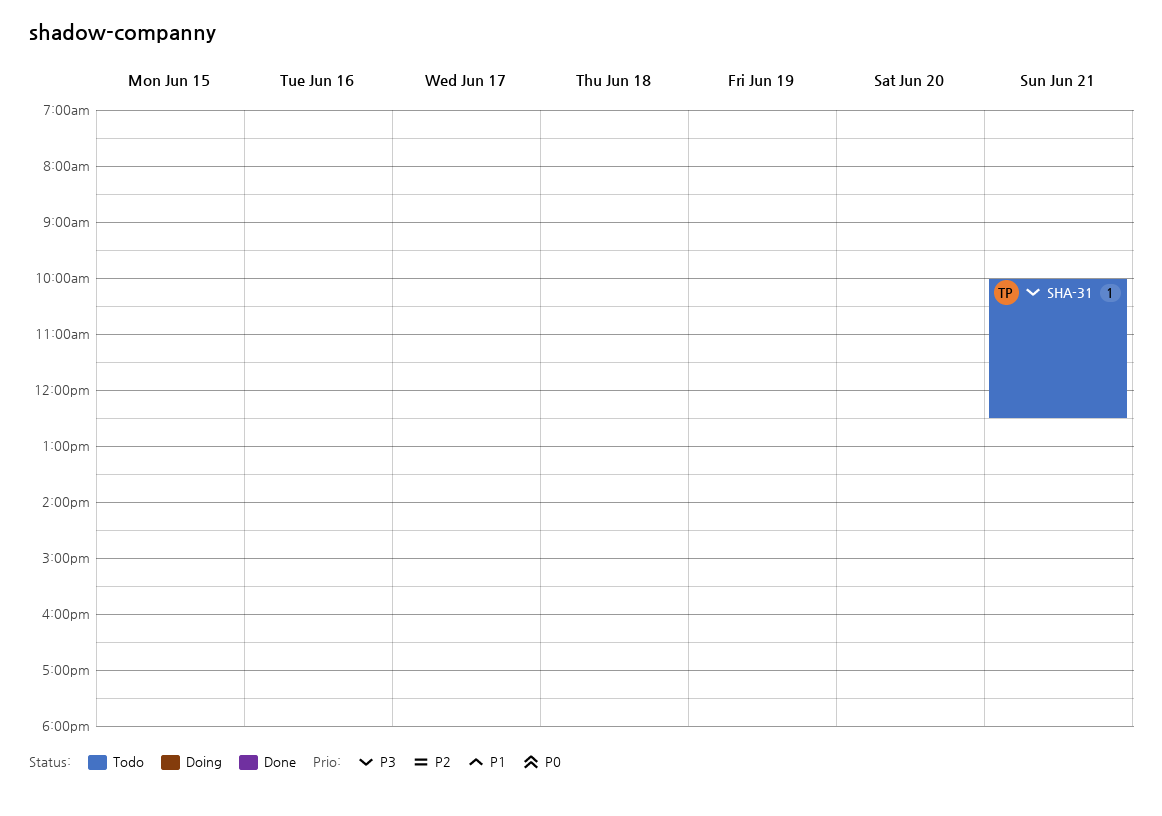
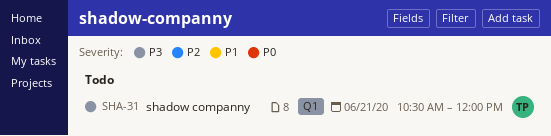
SHA-31, begins: 10:00 -> 10:30
SHA-31, ends: 12:30 -> 12:00

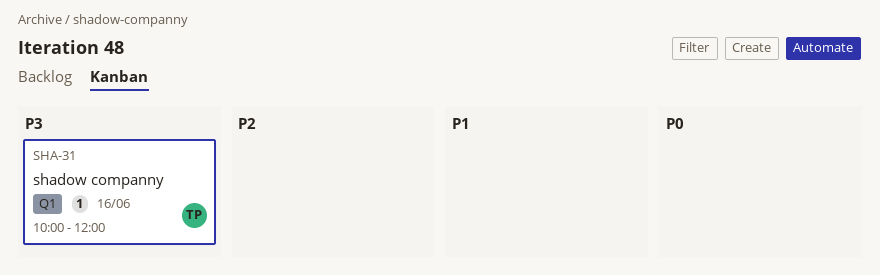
SHA-31, day: Jun 21 -> Jun 16
SHA-31, begins: 10:30 -> 10:00

